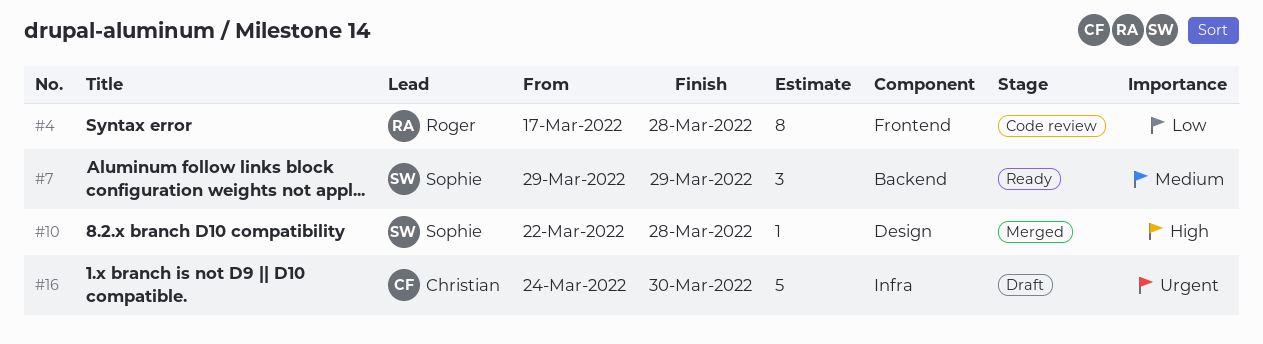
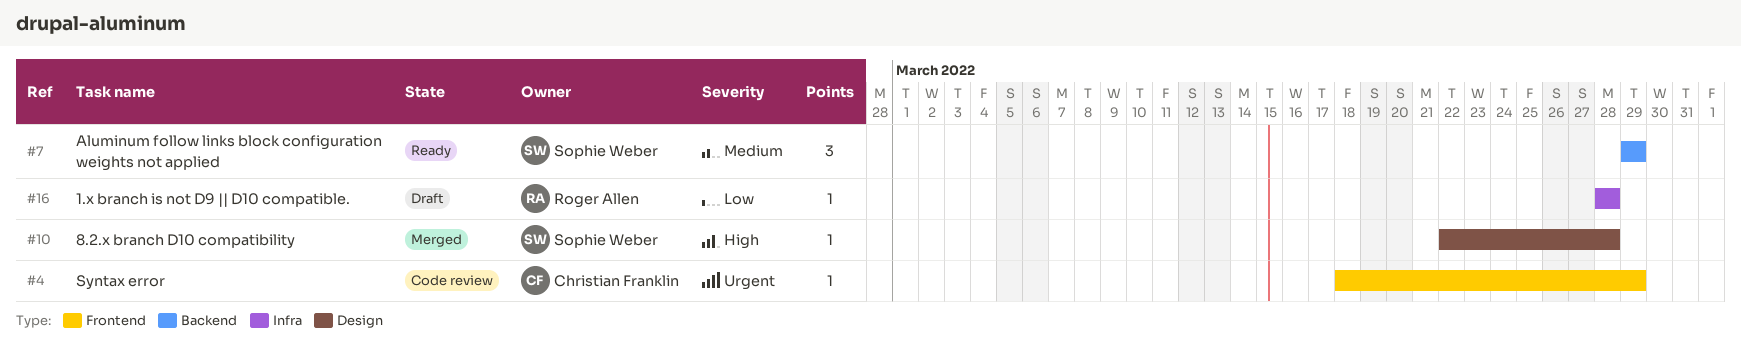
#4, owner: Roger Allen -> Christian Franklin
#4, priority: Low -> Urgent
#4, estimate: 8 -> 1
#4, start: Mar 17 -> Mar 18
#4, due: Mar 28 -> Mar 29
#16, owner: Christian Franklin -> Roger Allen
#16, priority: Urgent -> Low
#16, estimate: 5 -> 1
#16, start: Mar 24 -> Mar 28
#16, due: Mar 30 -> Mar 28

